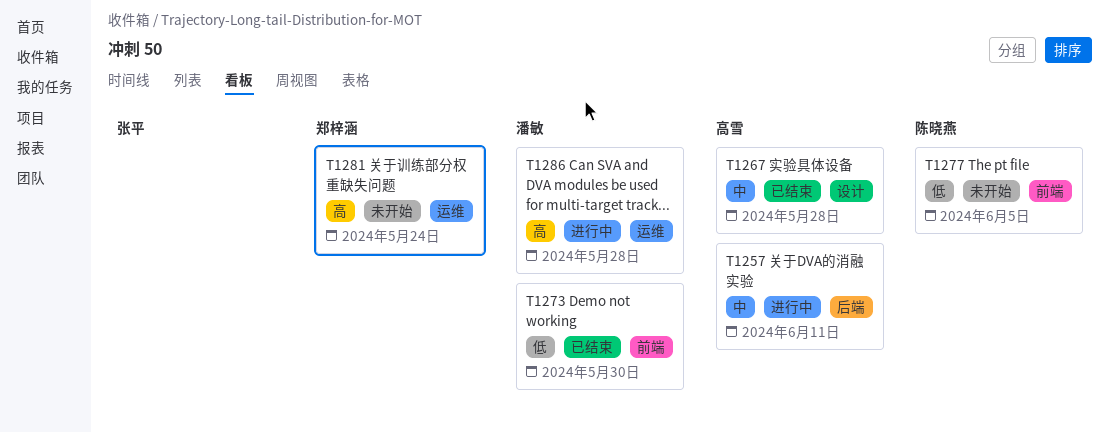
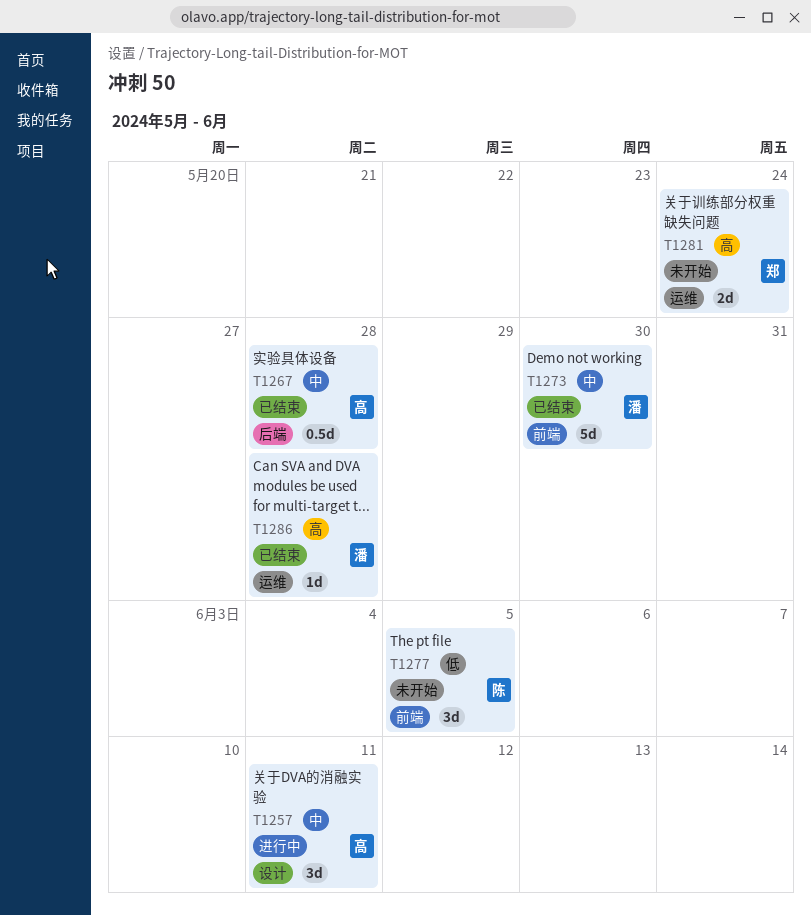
T1257, label: 后端 -> 设计
T1267, label: 设计 -> 后端
T1273, priority: 低 -> 中
T1286, status: 进行中 -> 已结束

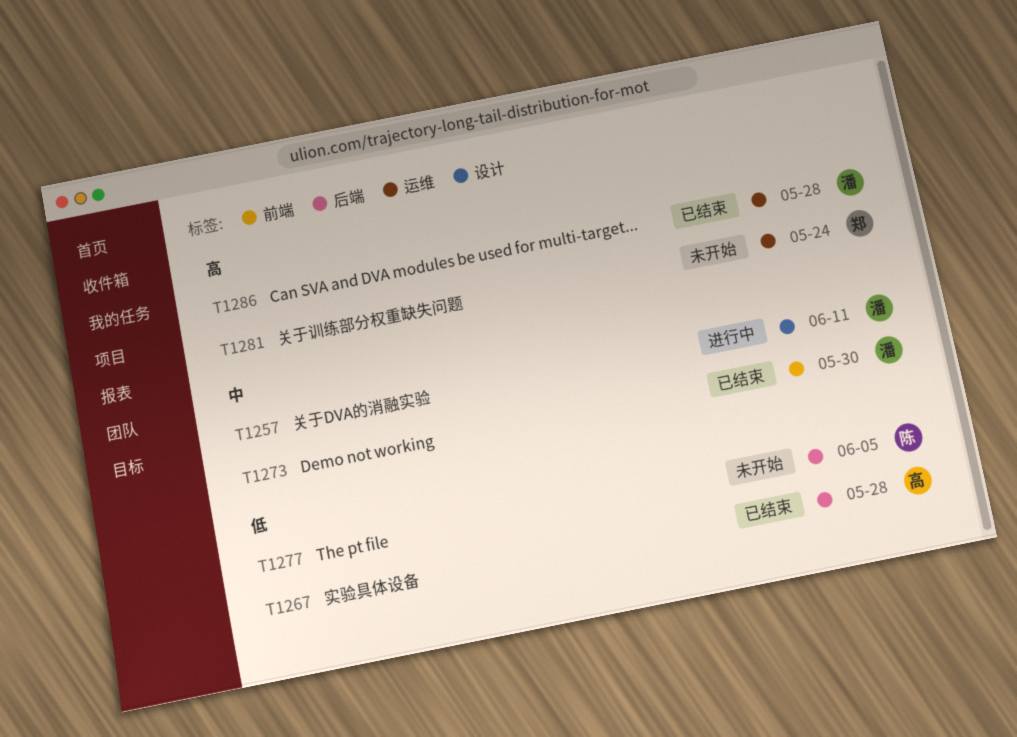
T1257, owner: 高 -> 潘
T1267, priority: 中 -> 低
T1277, label: 前端 -> 后端

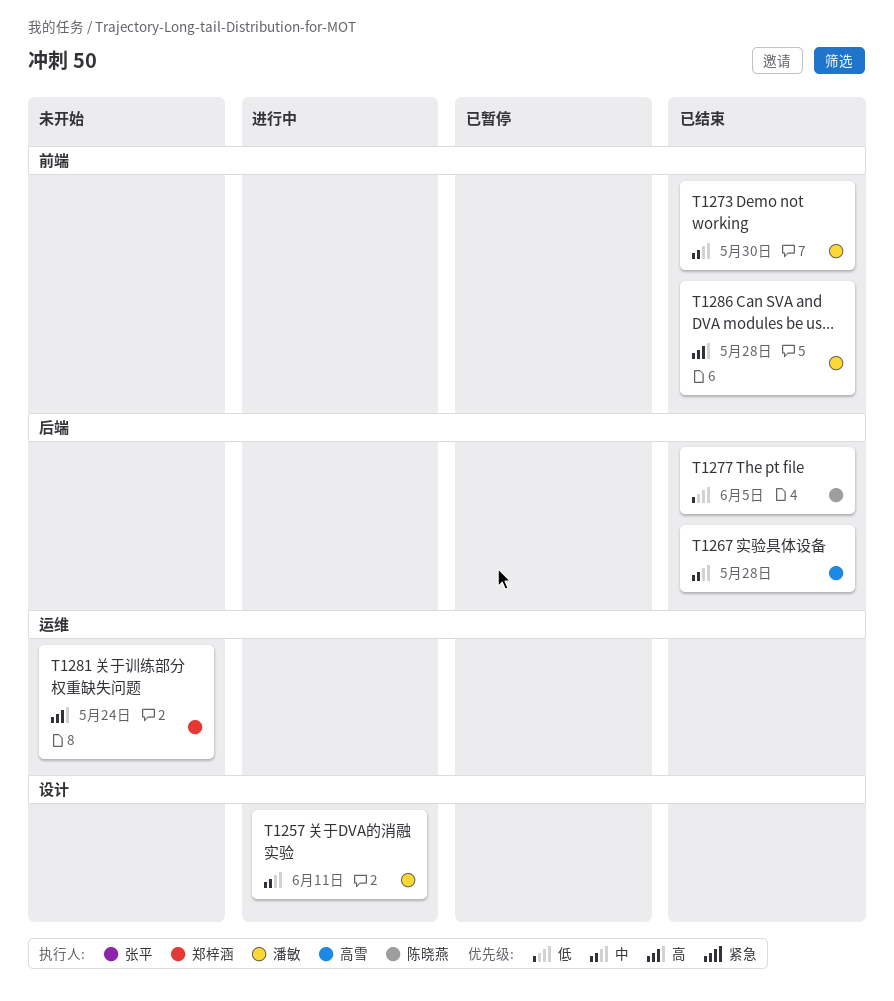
T1267, priority: 低 -> 中
T1277, status: 未开始 -> 已结束
T1286, label: 运维 -> 前端

